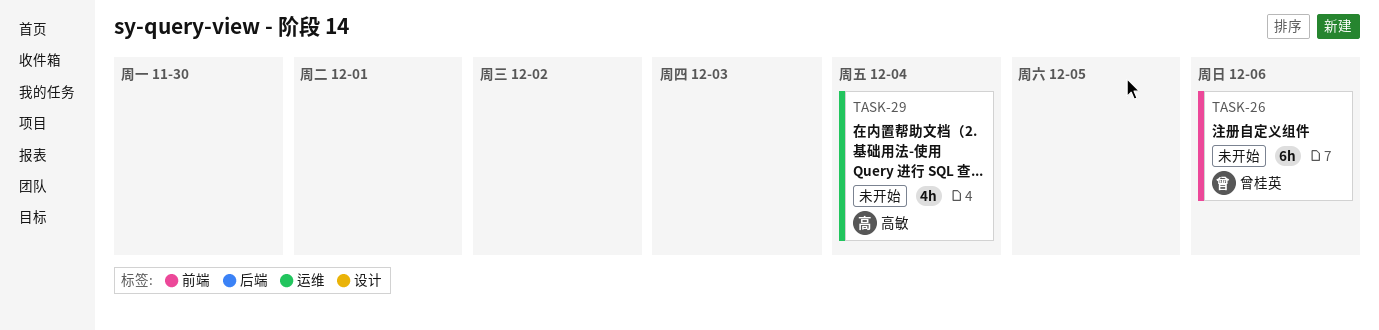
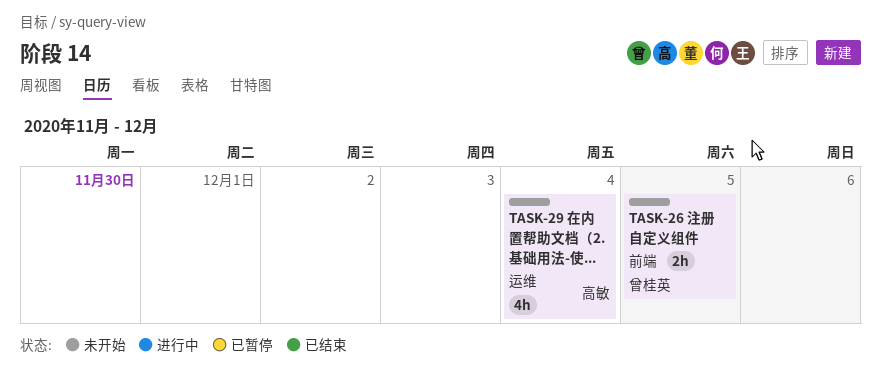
TASK-26, estimate: 6h -> 2h
TASK-26, due: Dec 6 -> Dec 5

